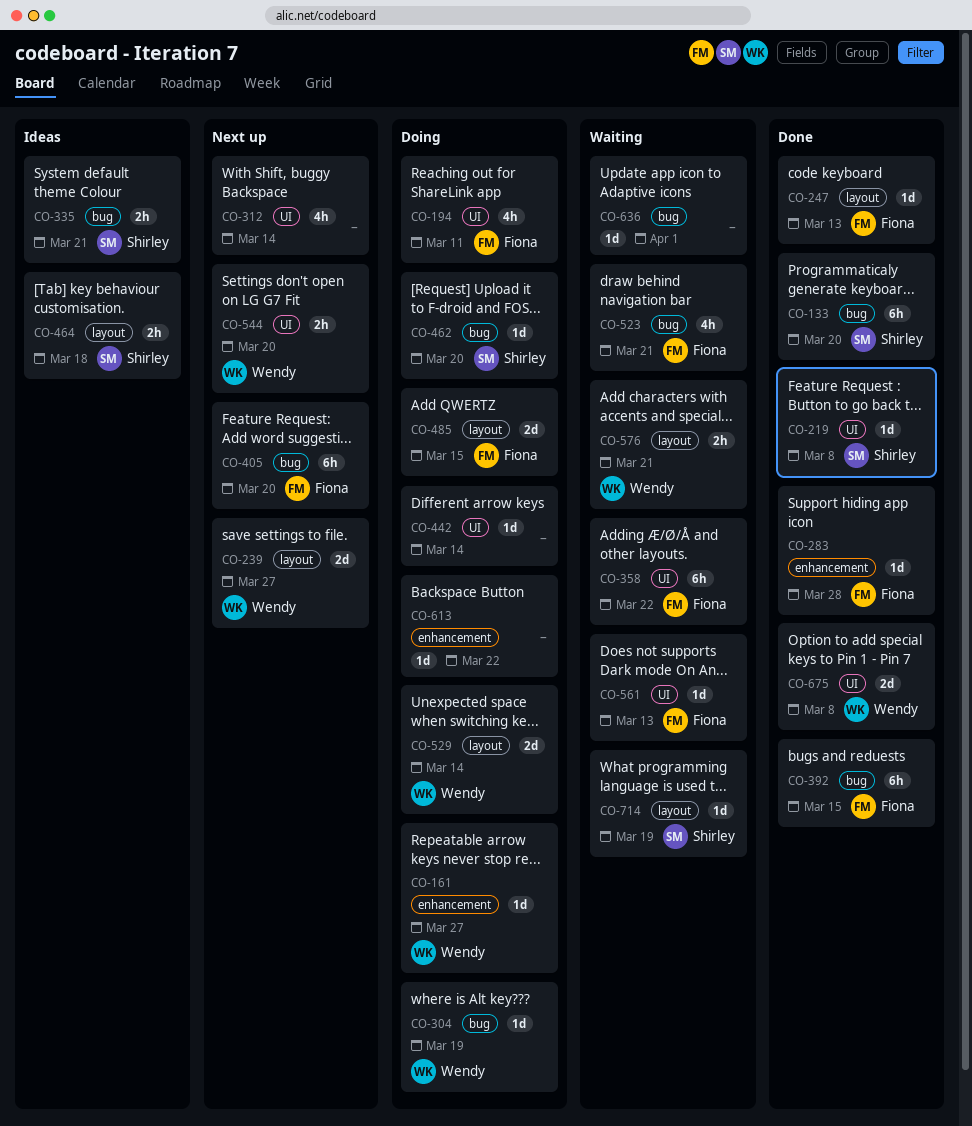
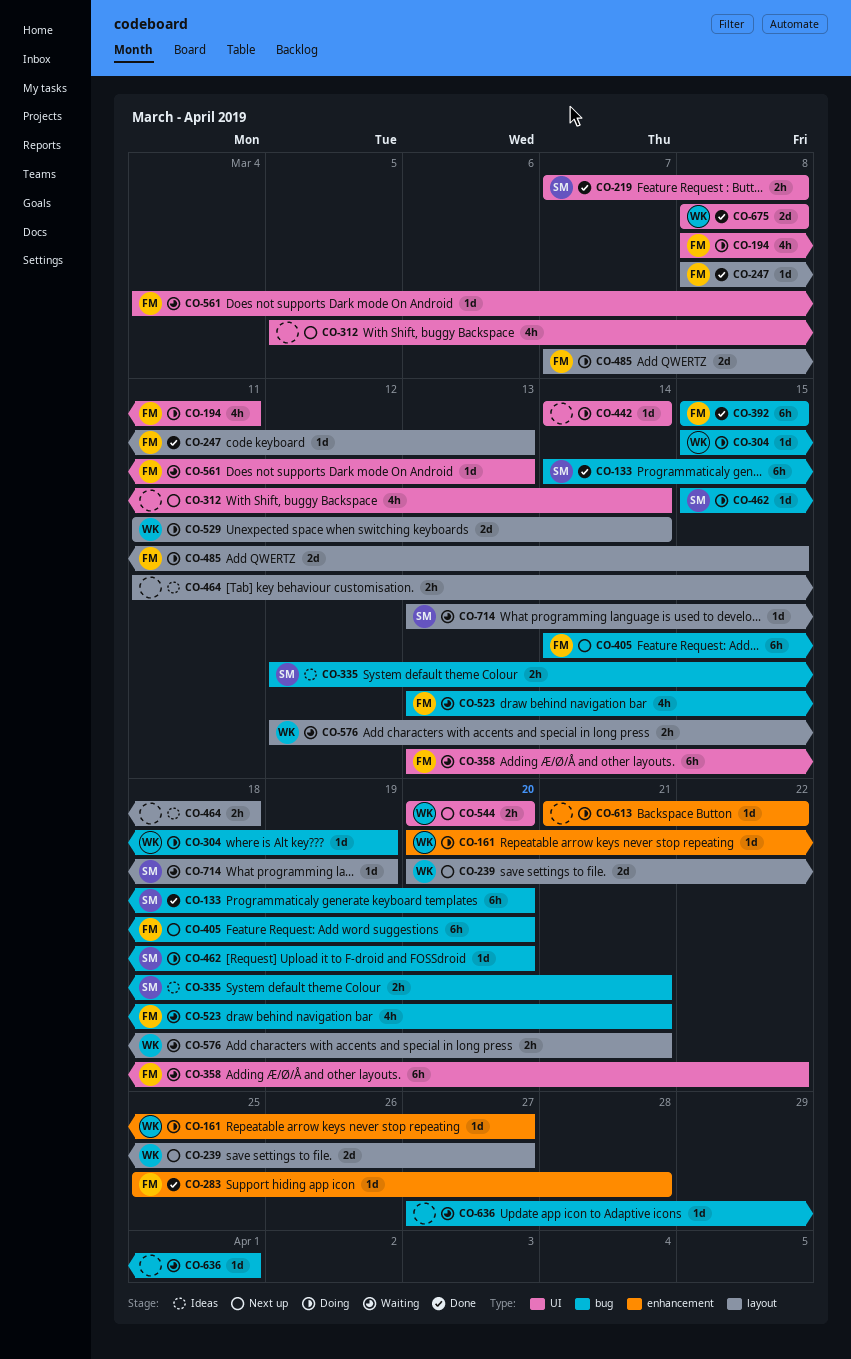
CO-219, estimate: 1d -> 2h
CO-464, owner: Shirley -> none

